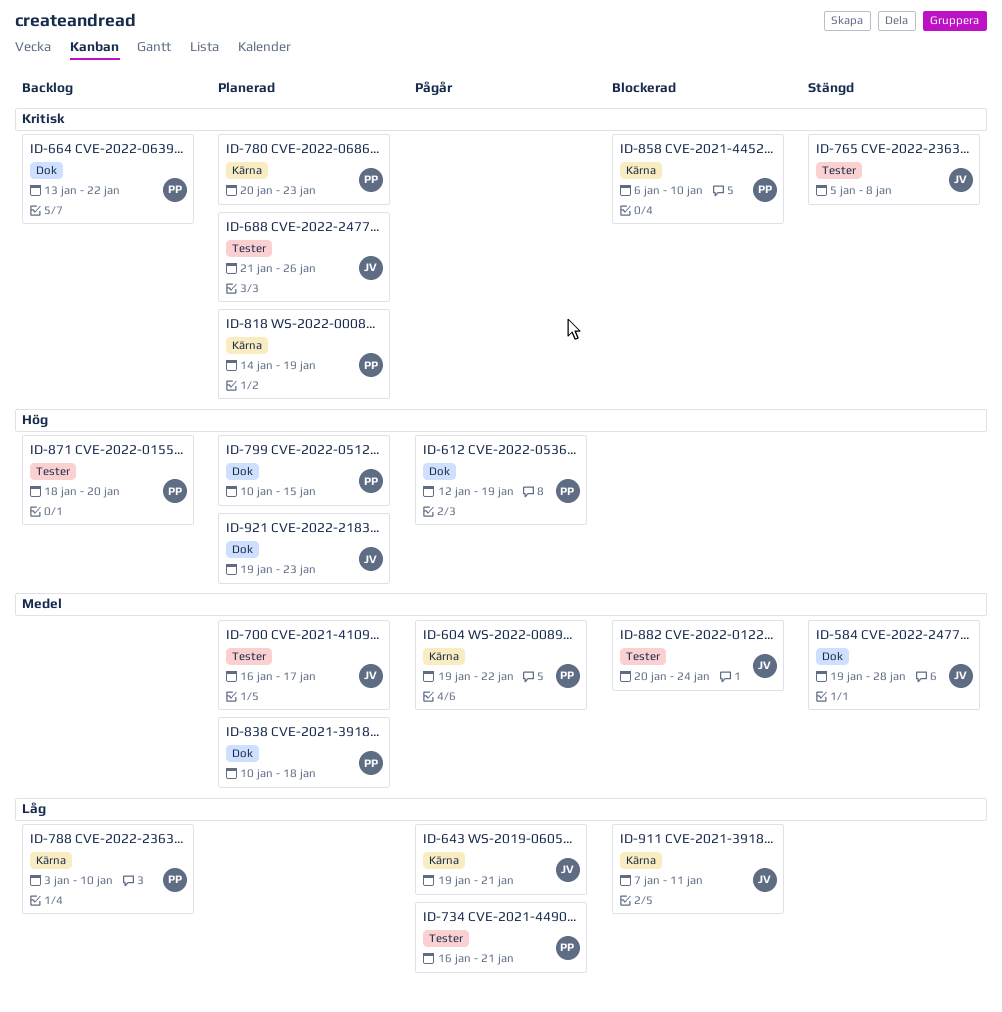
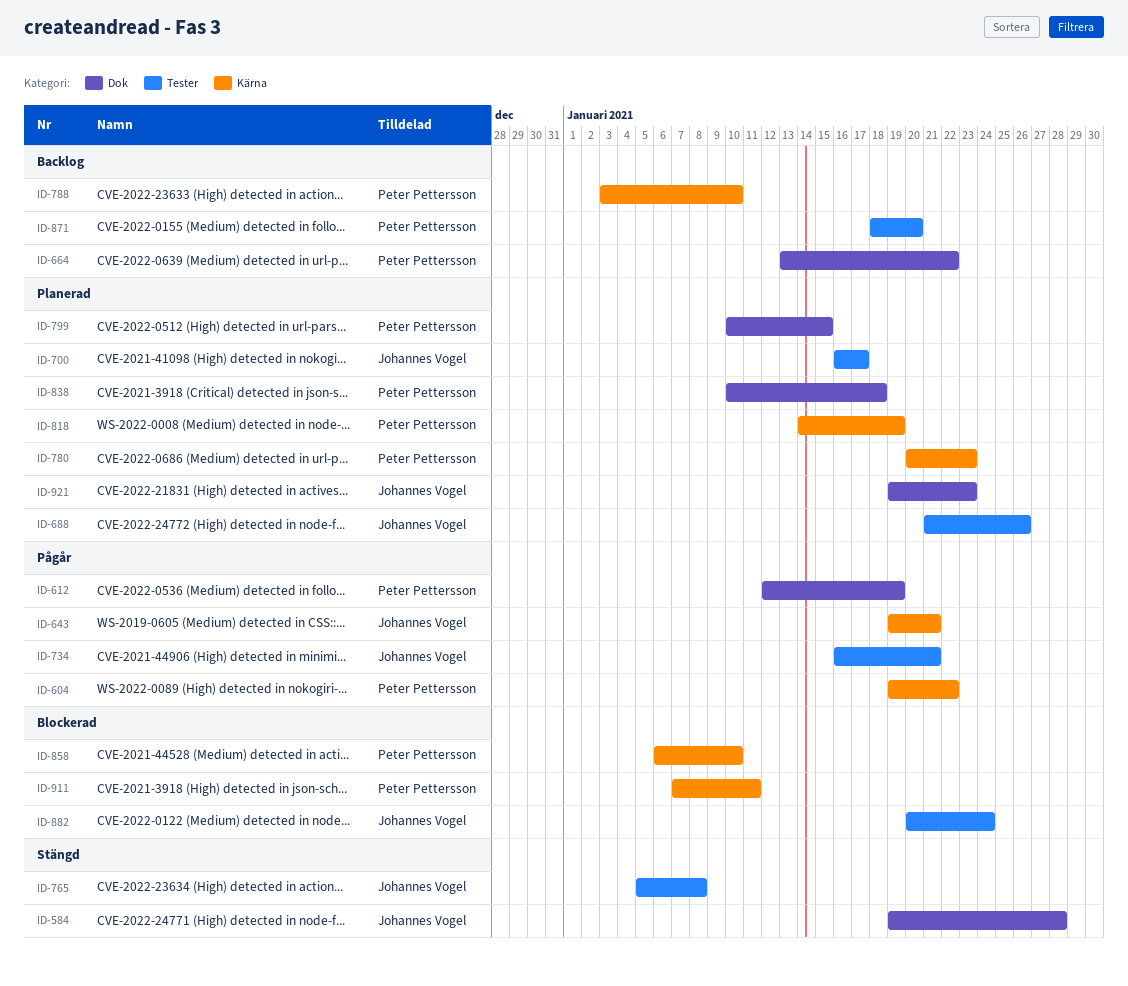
ID-734, owner: Peter Pettersson -> Johannes Vogel
ID-911, owner: Johannes Vogel -> Peter Pettersson

